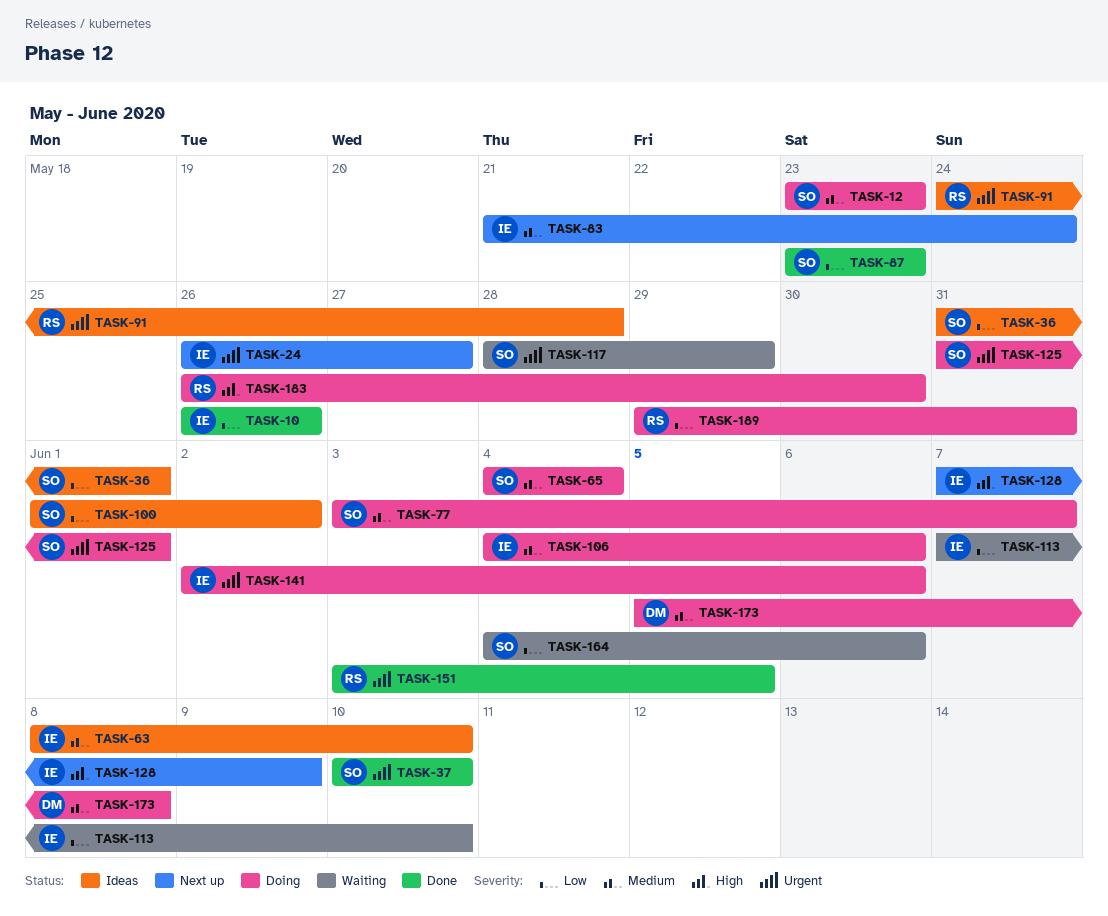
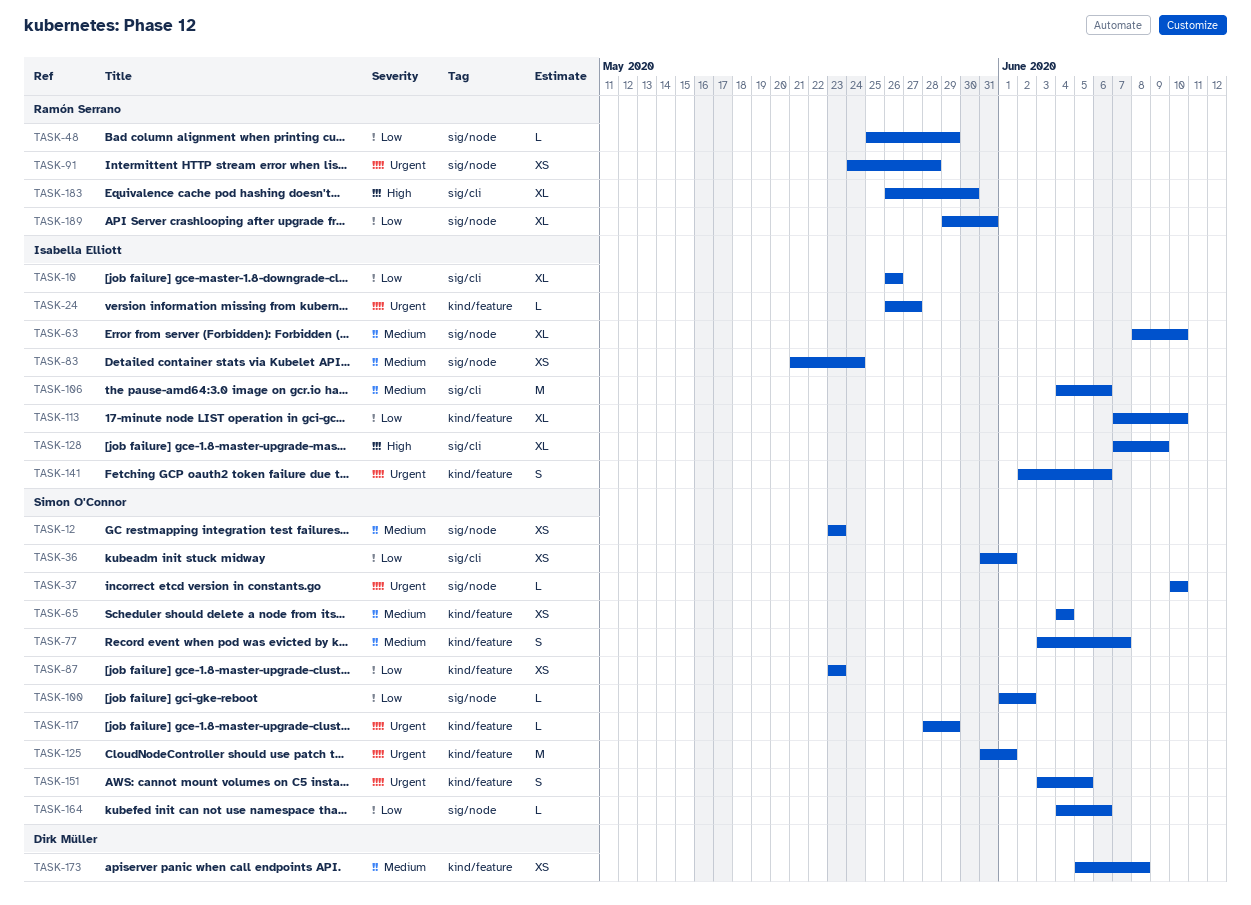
TASK-48: none -> present
TASK-151, owner: Ramón Serrano -> Simon O'Connor

